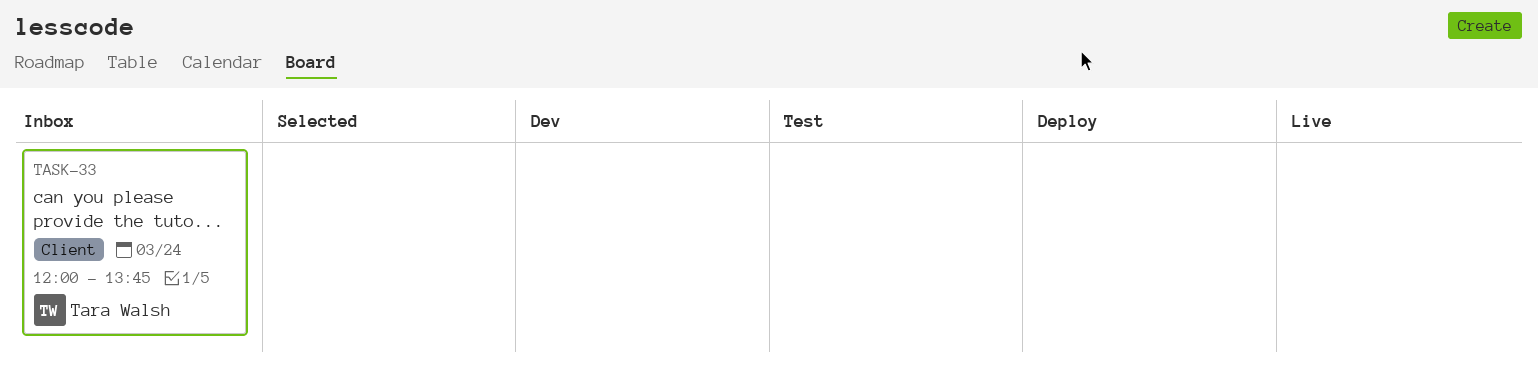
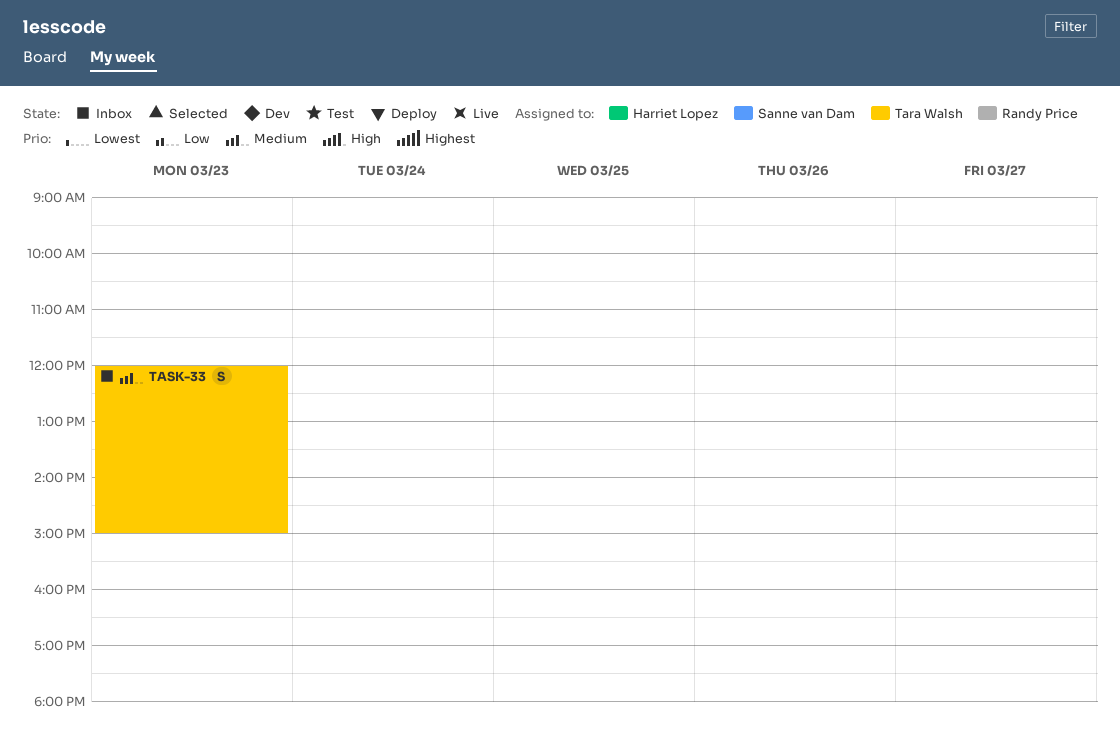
TASK-33, day: Mar 24 -> Mar 23
TASK-33, ends: 13:45 -> 15:00

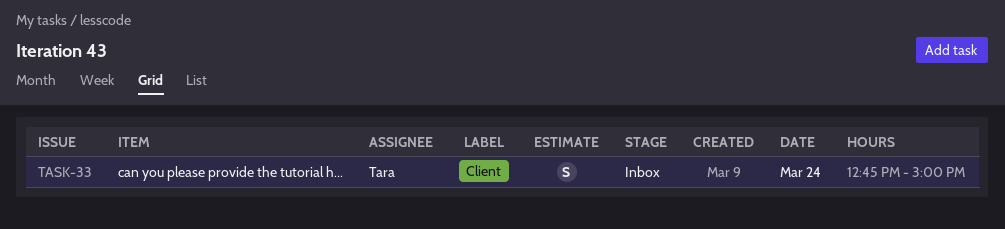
TASK-33, day: Mar 23 -> Mar 24
TASK-33, begins: 12:00 -> 12:45

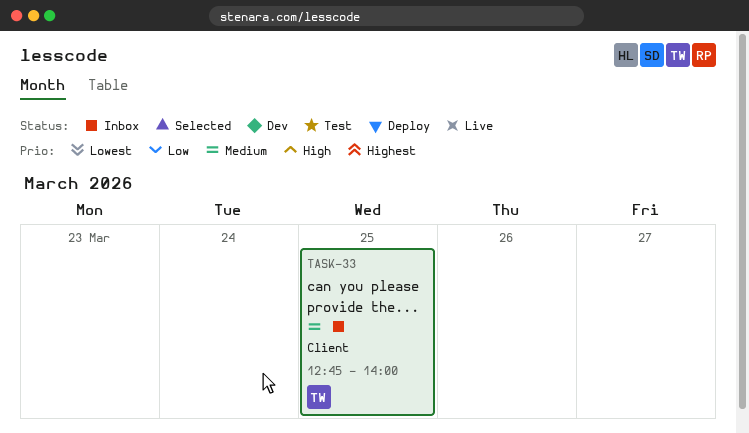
TASK-33, day: Mar 24 -> Mar 25
TASK-33, ends: 15:00 -> 14:00

